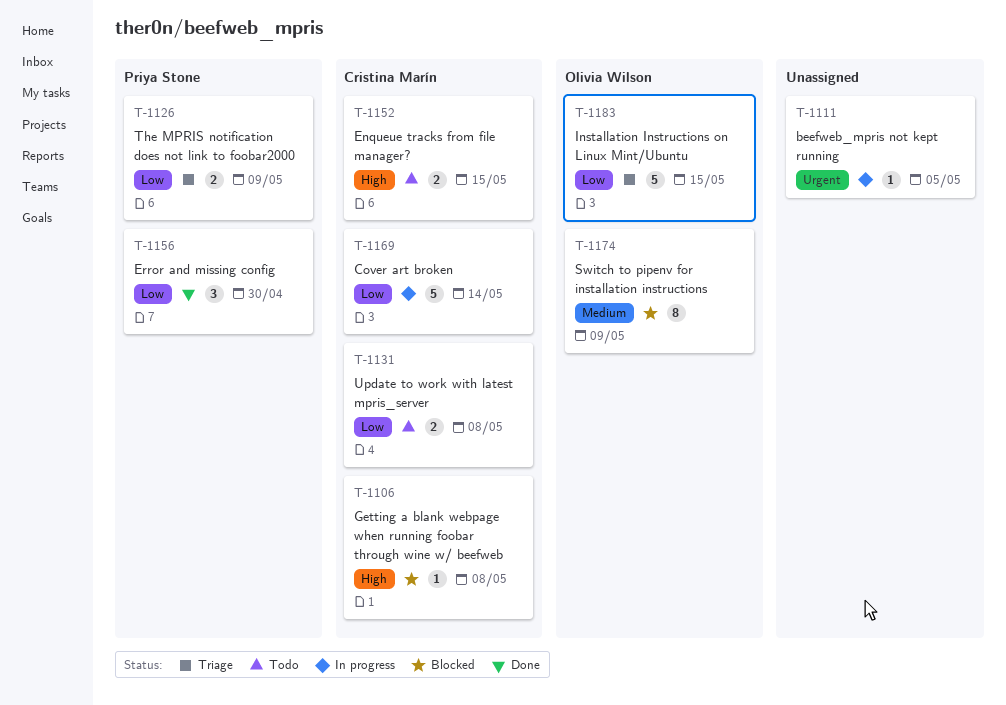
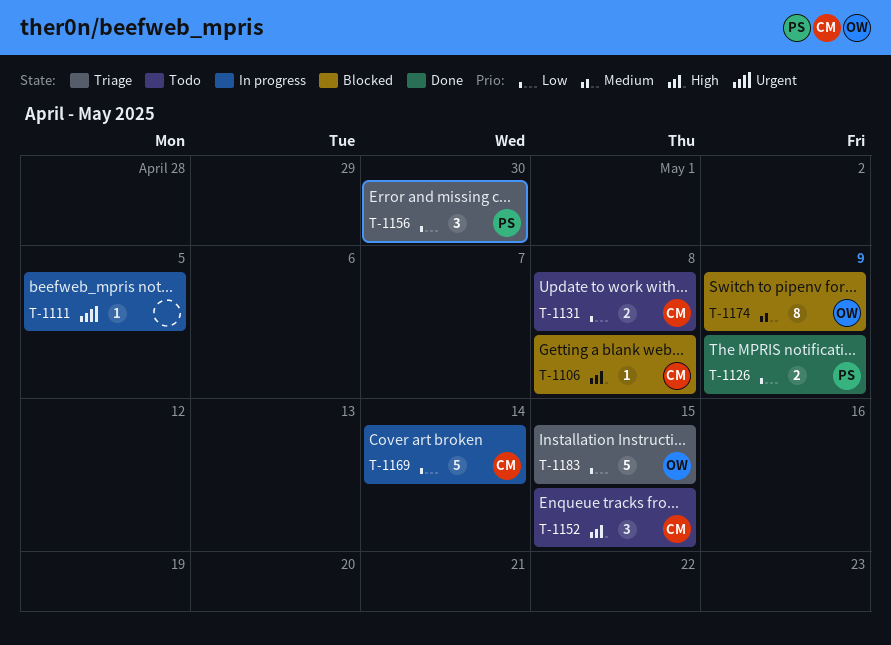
T-1126, status: Triage -> Done
T-1152, estimate: 2 -> 3
T-1156, status: Done -> Triage

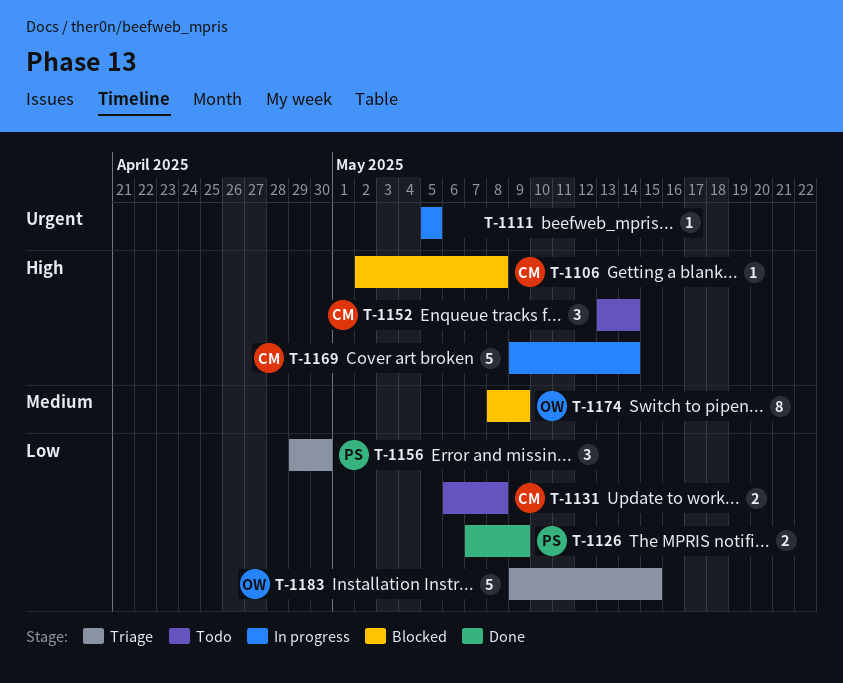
T-1152, due: May 15 -> May 14
T-1169, priority: Low -> High

